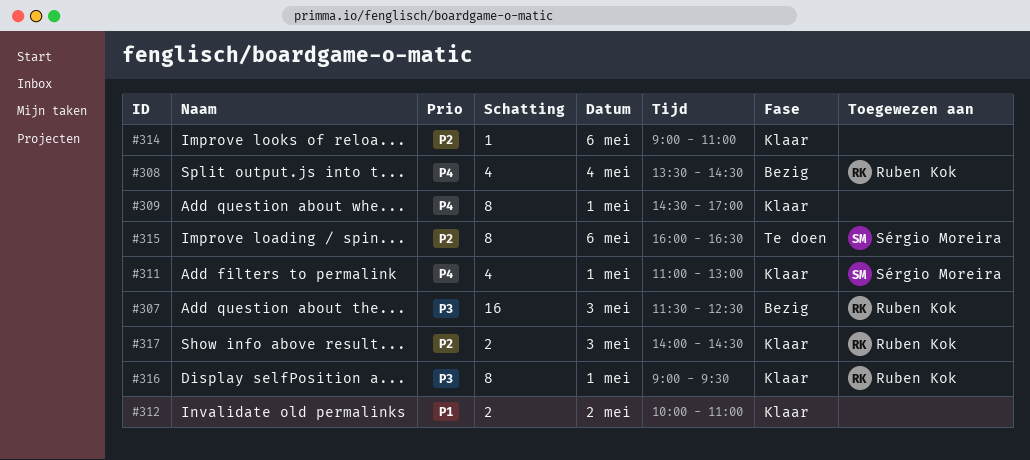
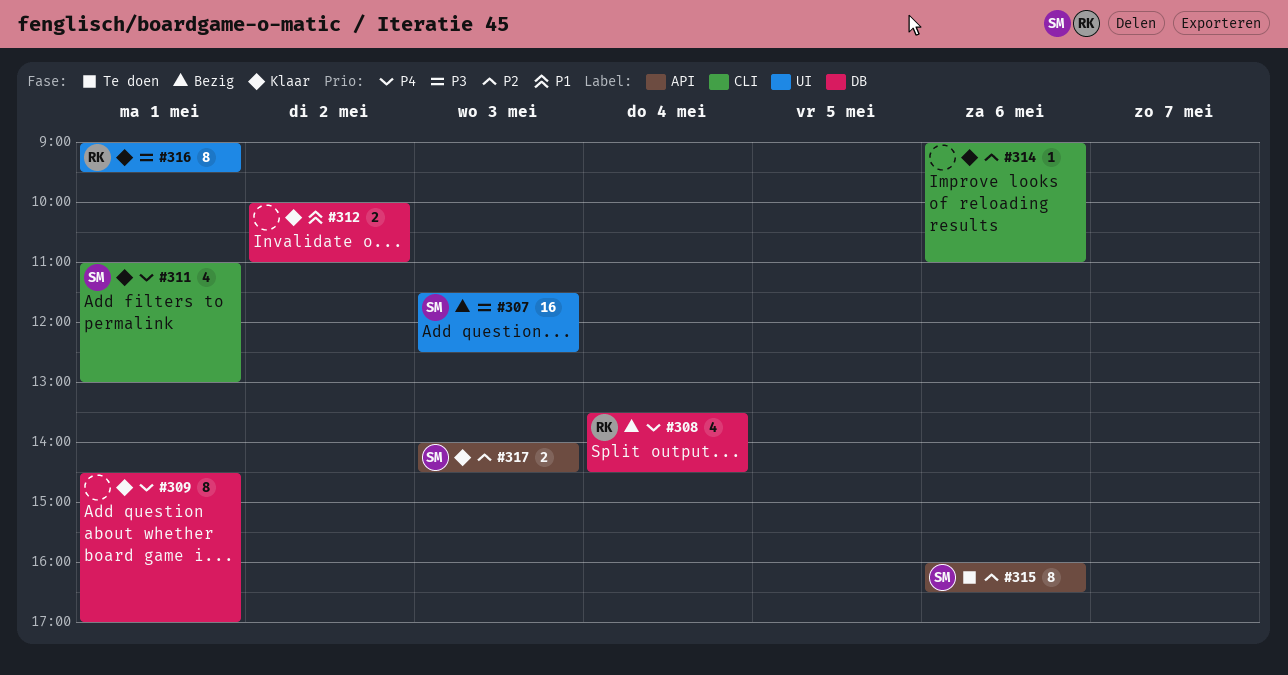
#307, owner: Ruben Kok -> Sérgio Moreira
#317, owner: Ruben Kok -> Sérgio Moreira

